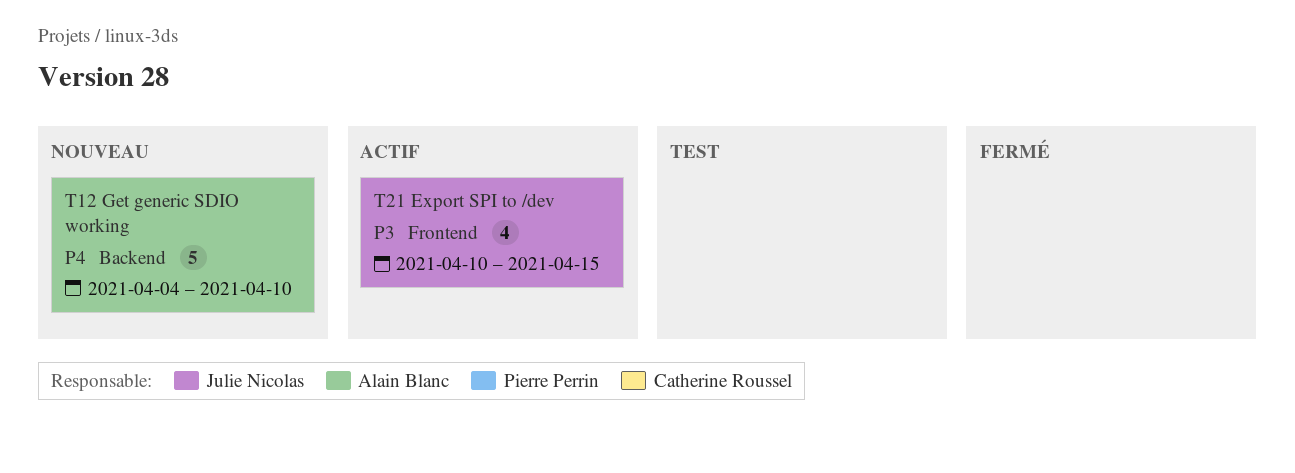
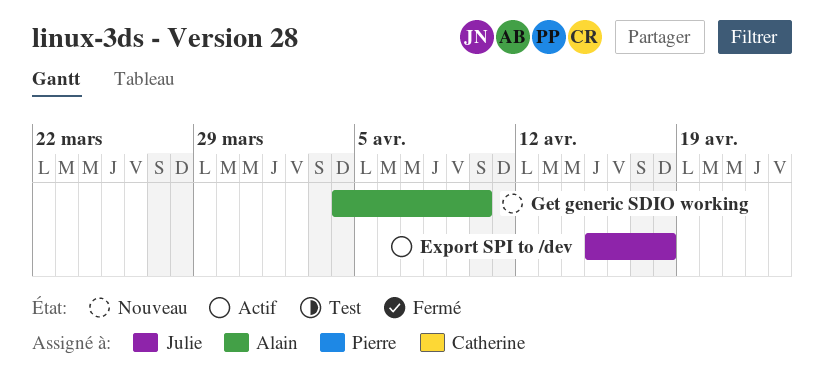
Export SPI to /dev, start: Apr 10 -> Apr 15
Export SPI to /dev, due: Apr 15 -> Apr 18

